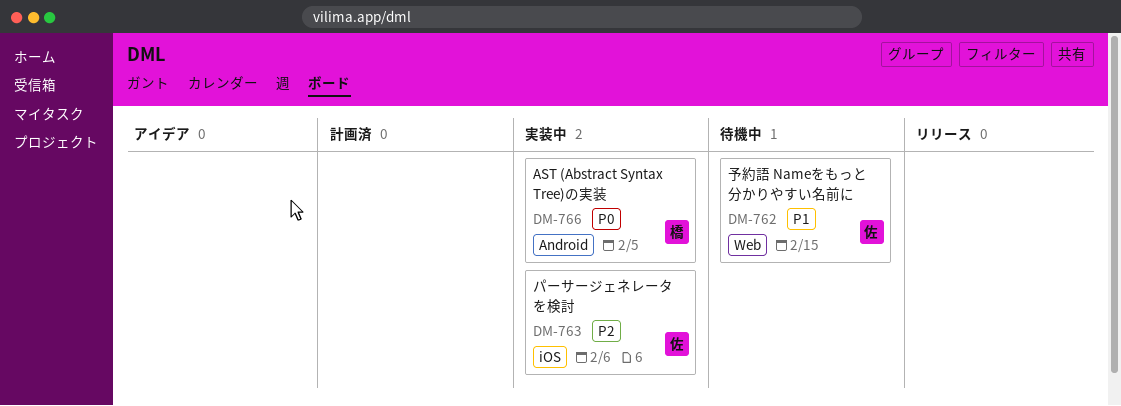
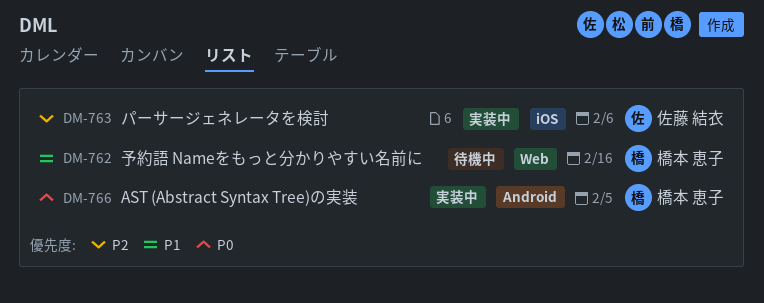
DM-762, owner: 佐藤 結衣 -> 橋本 恵子
DM-762, due: Feb 15 -> Feb 16

